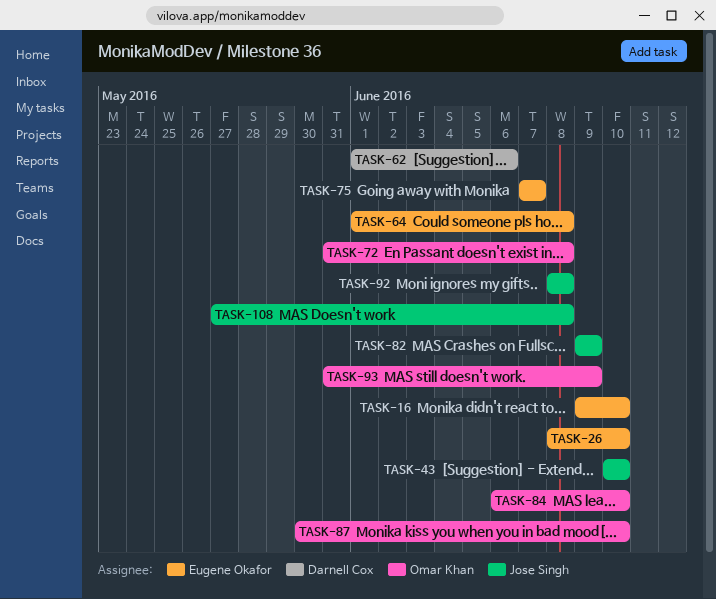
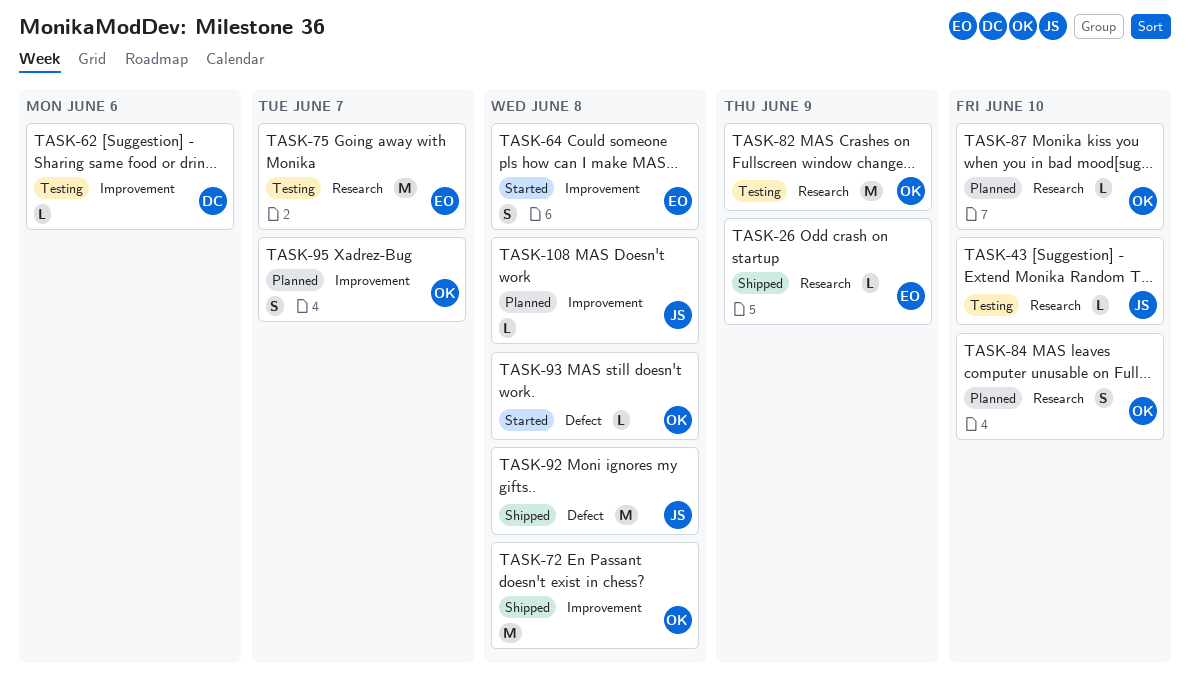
TASK-16: present -> none
TASK-26, due: Jun 10 -> Jun 9
TASK-82, owner: Jose Singh -> Omar Khan
TASK-93, due: Jun 9 -> Jun 8
TASK-95: none -> present

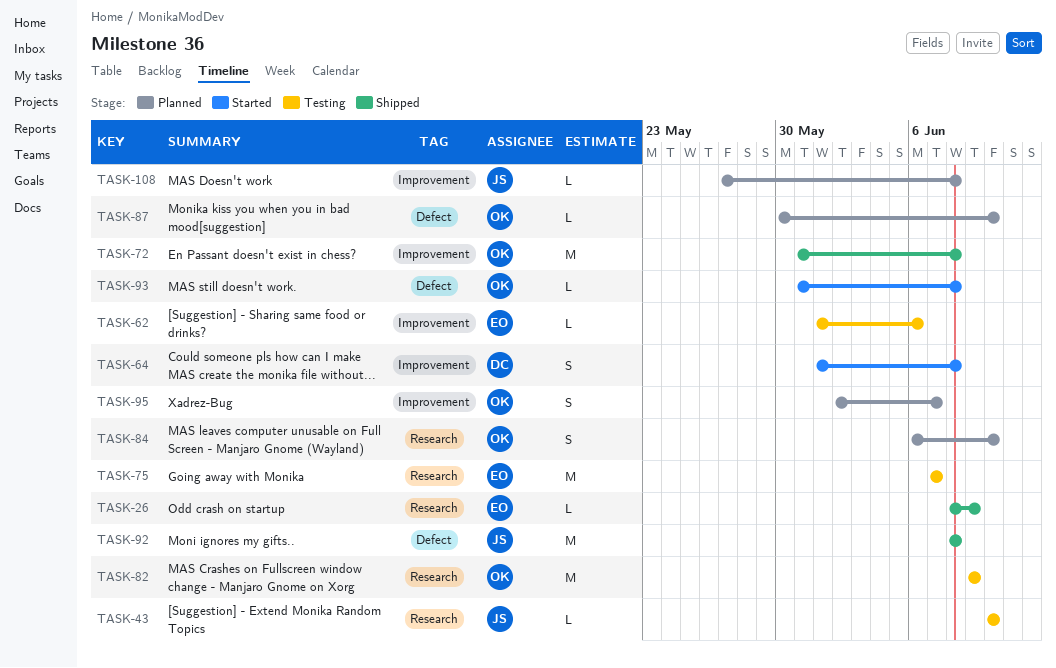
TASK-62, owner: DC -> EO
TASK-64, owner: EO -> DC
TASK-87, label: Research -> Defect

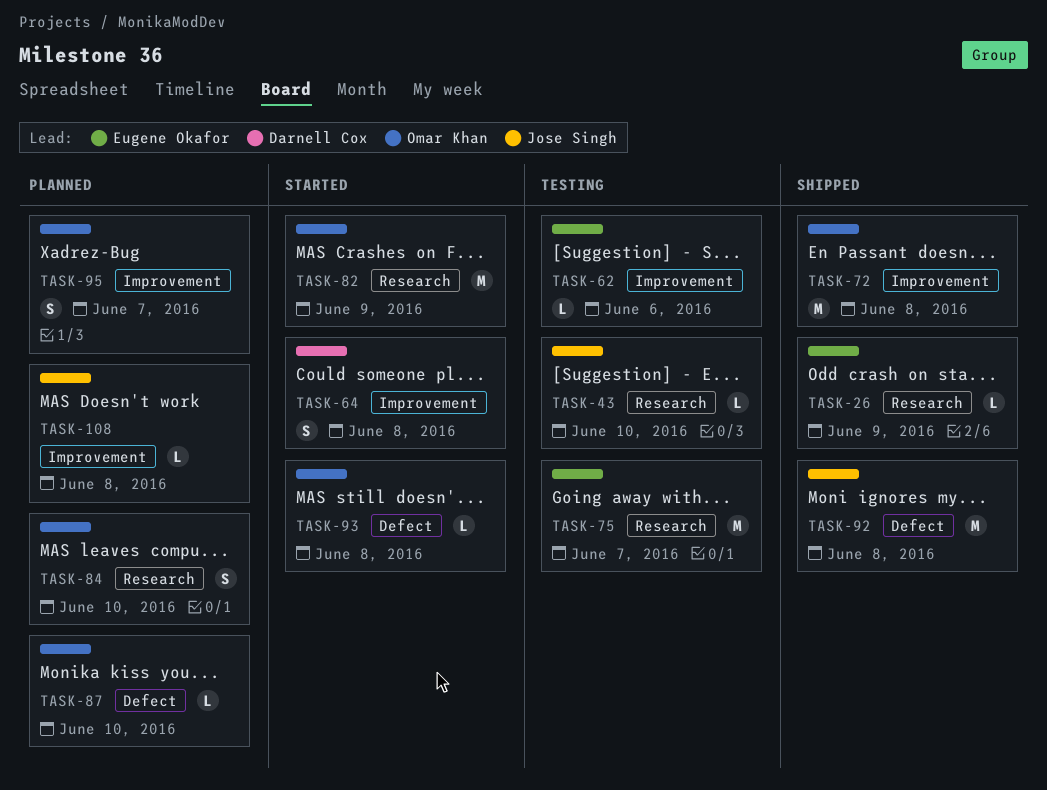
TASK-82, status: Testing -> Started

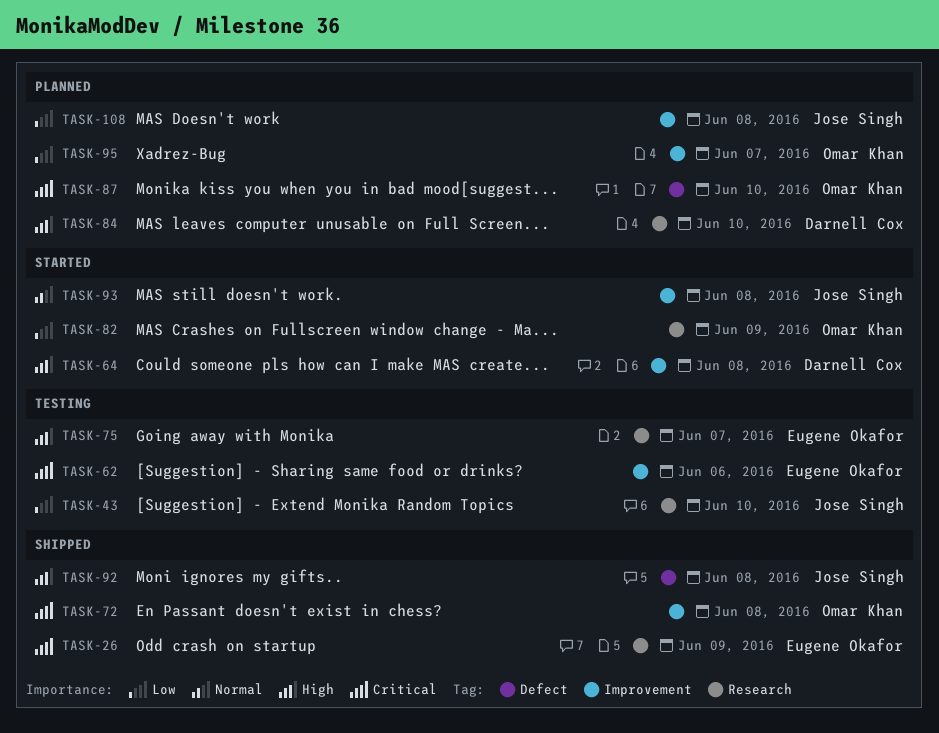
TASK-84, owner: Omar Khan -> Darnell Cox
TASK-93, owner: Omar Khan -> Jose Singh
TASK-93, label: Defect -> Improvement

